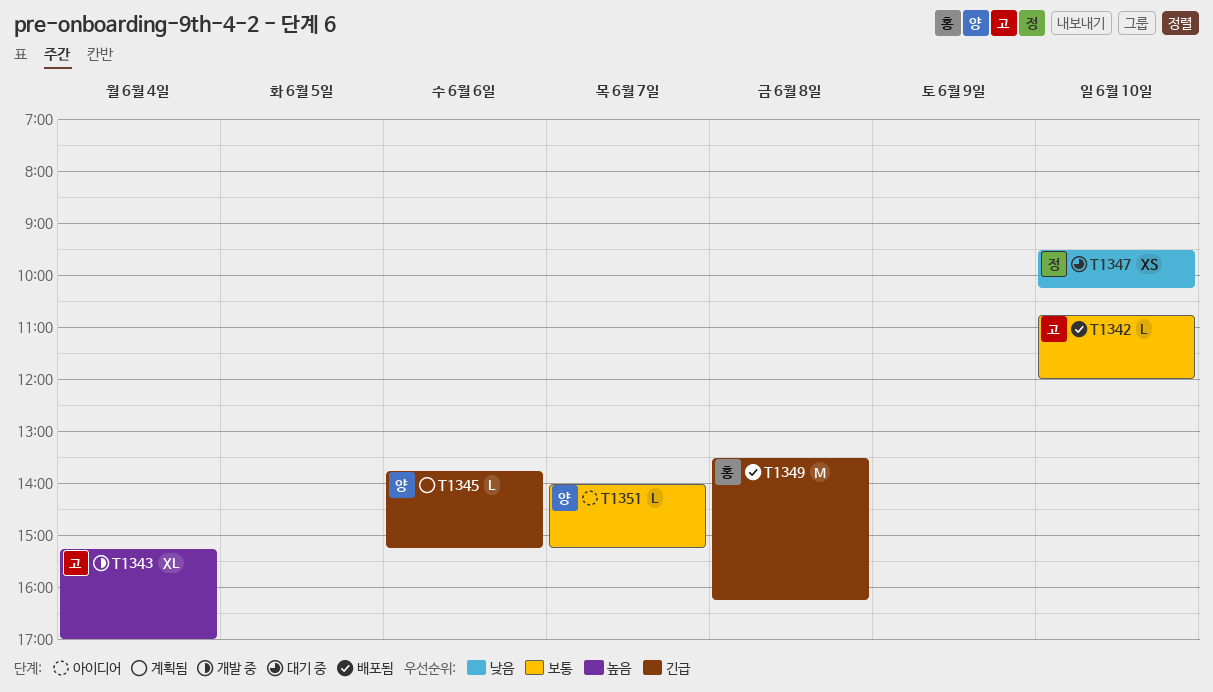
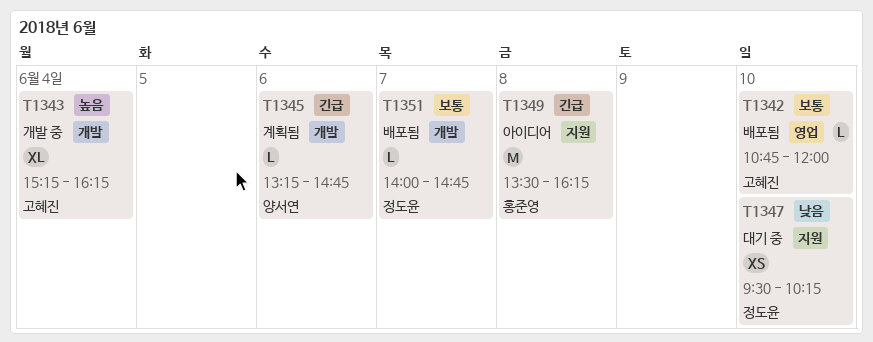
T1343, ends: 17:00 -> 16:15
T1345, begins: 13:45 -> 13:15
T1345, ends: 15:15 -> 14:45
T1349, status: 배포됨 -> 아이디어
T1351, status: 아이디어 -> 배포됨
T1351, owner: 양서연 -> 정도윤
T1351, ends: 15:15 -> 14:45

